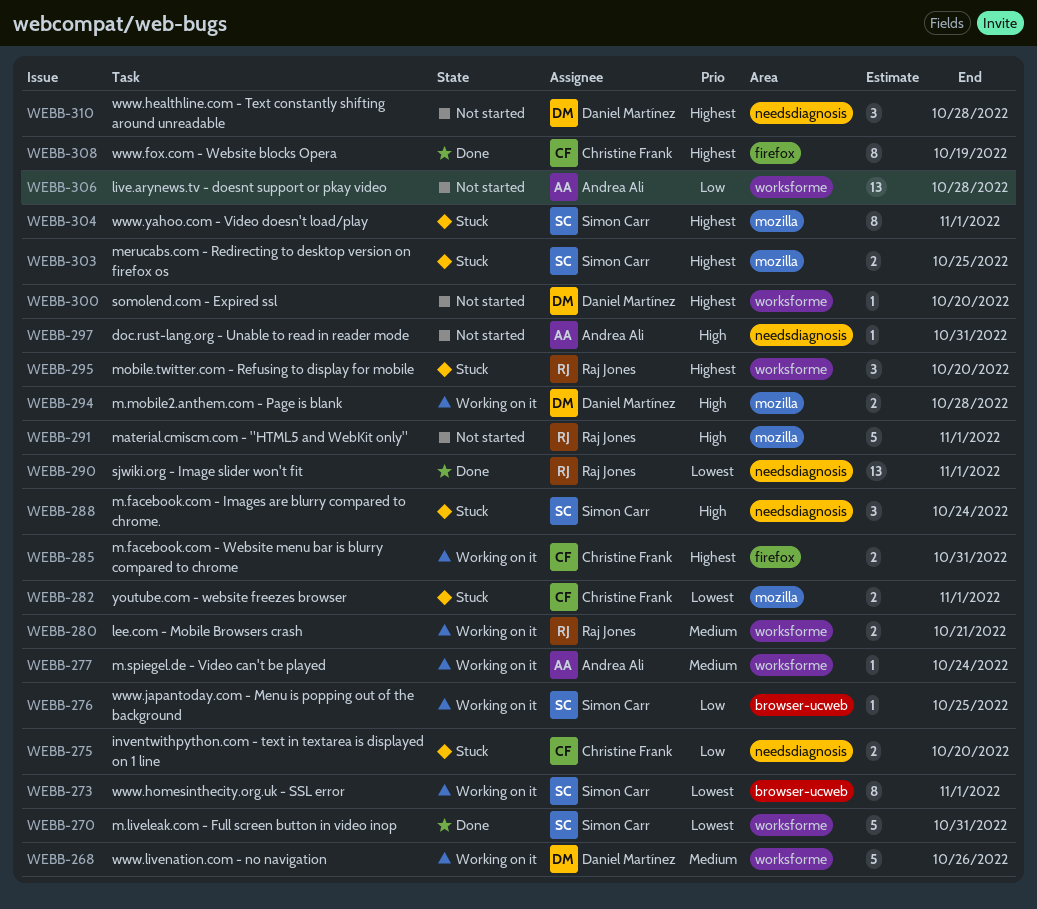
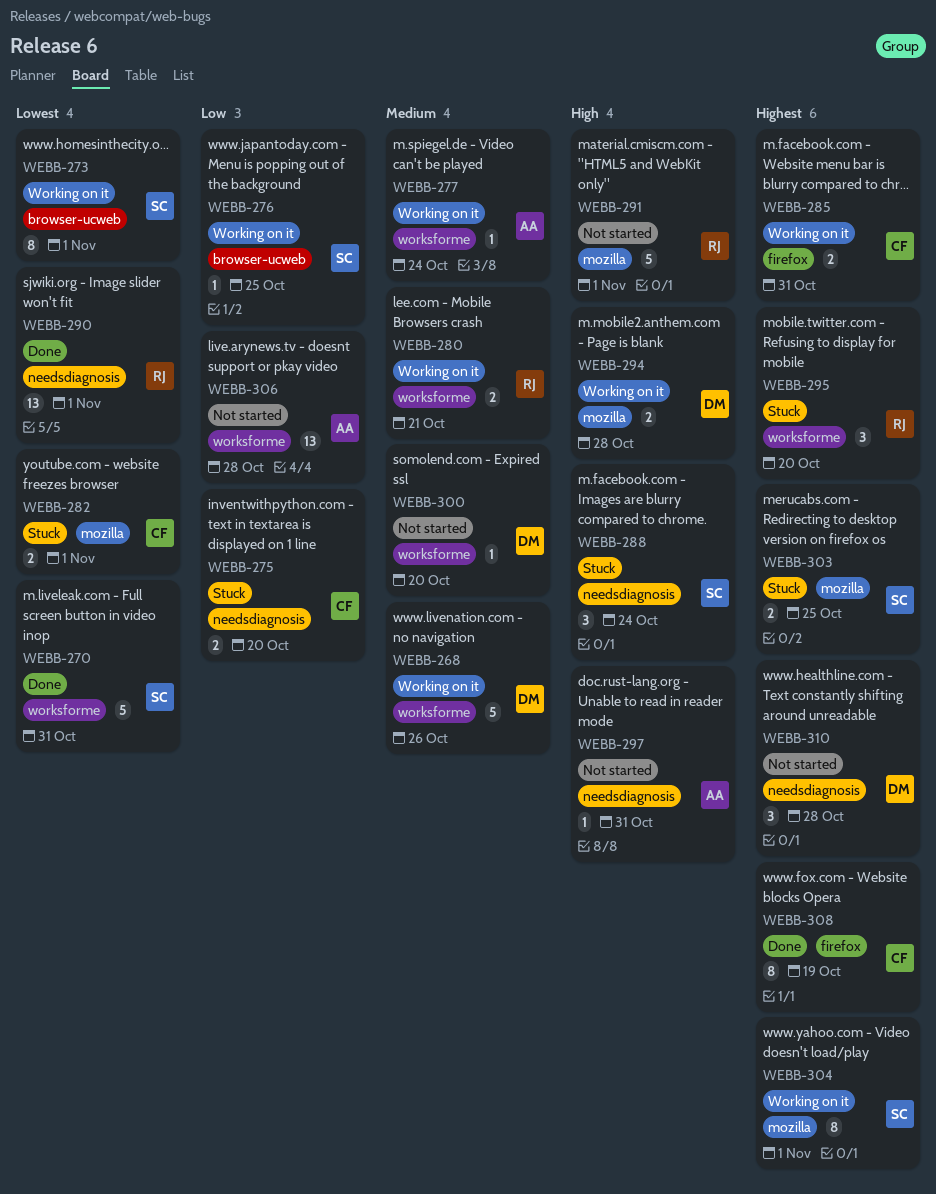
WEBB-300, priority: Highest -> Medium
WEBB-304, status: Stuck -> Working on it

